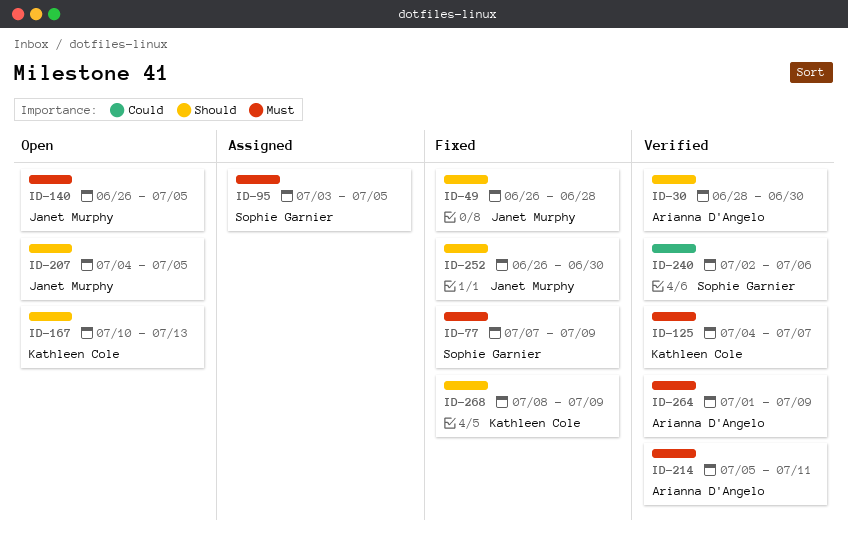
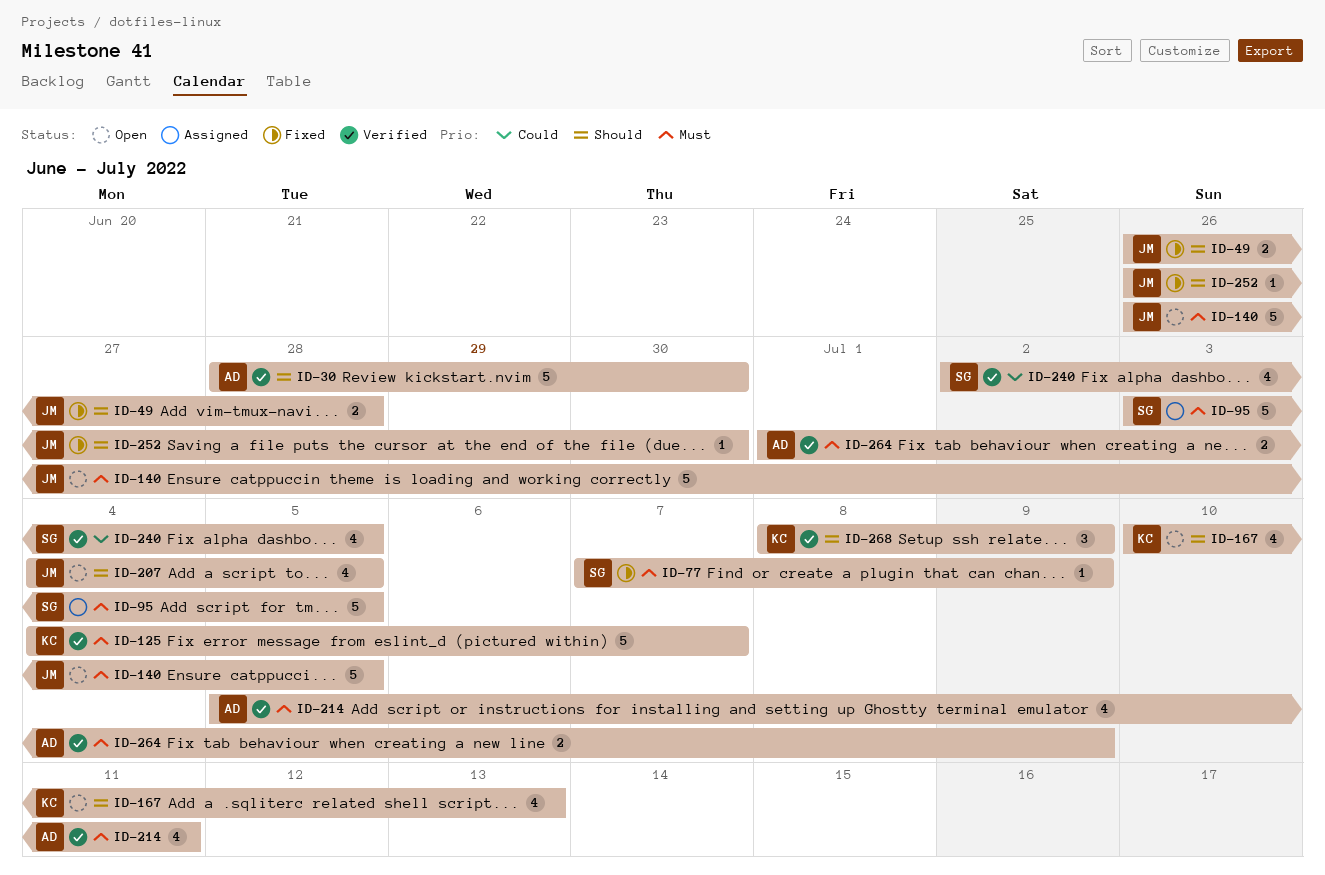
ID-240, due: Jul 6 -> Jul 5
ID-268, status: Fixed -> Verified

